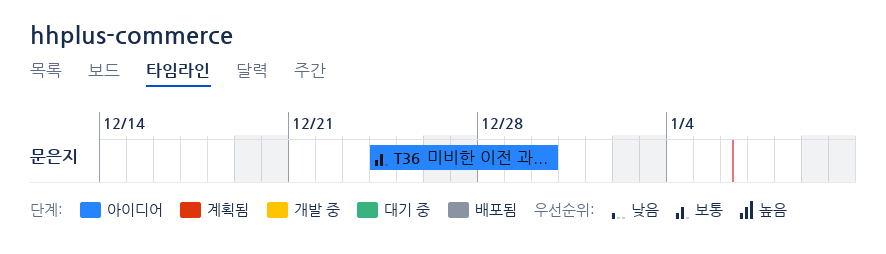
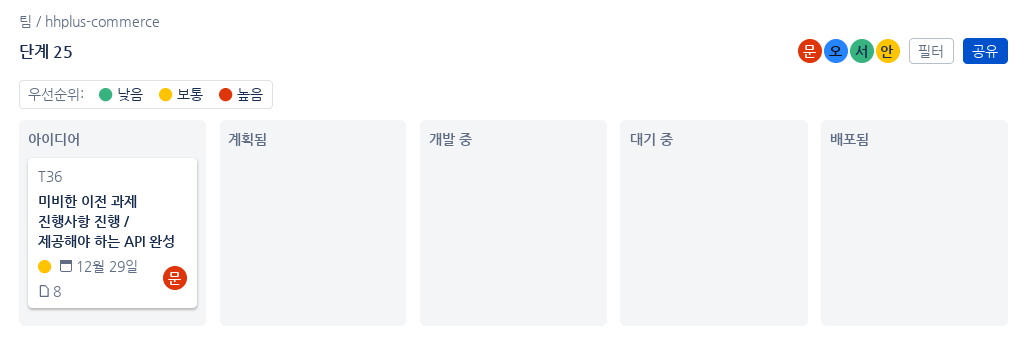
T36, due: Dec 30 -> Dec 29

